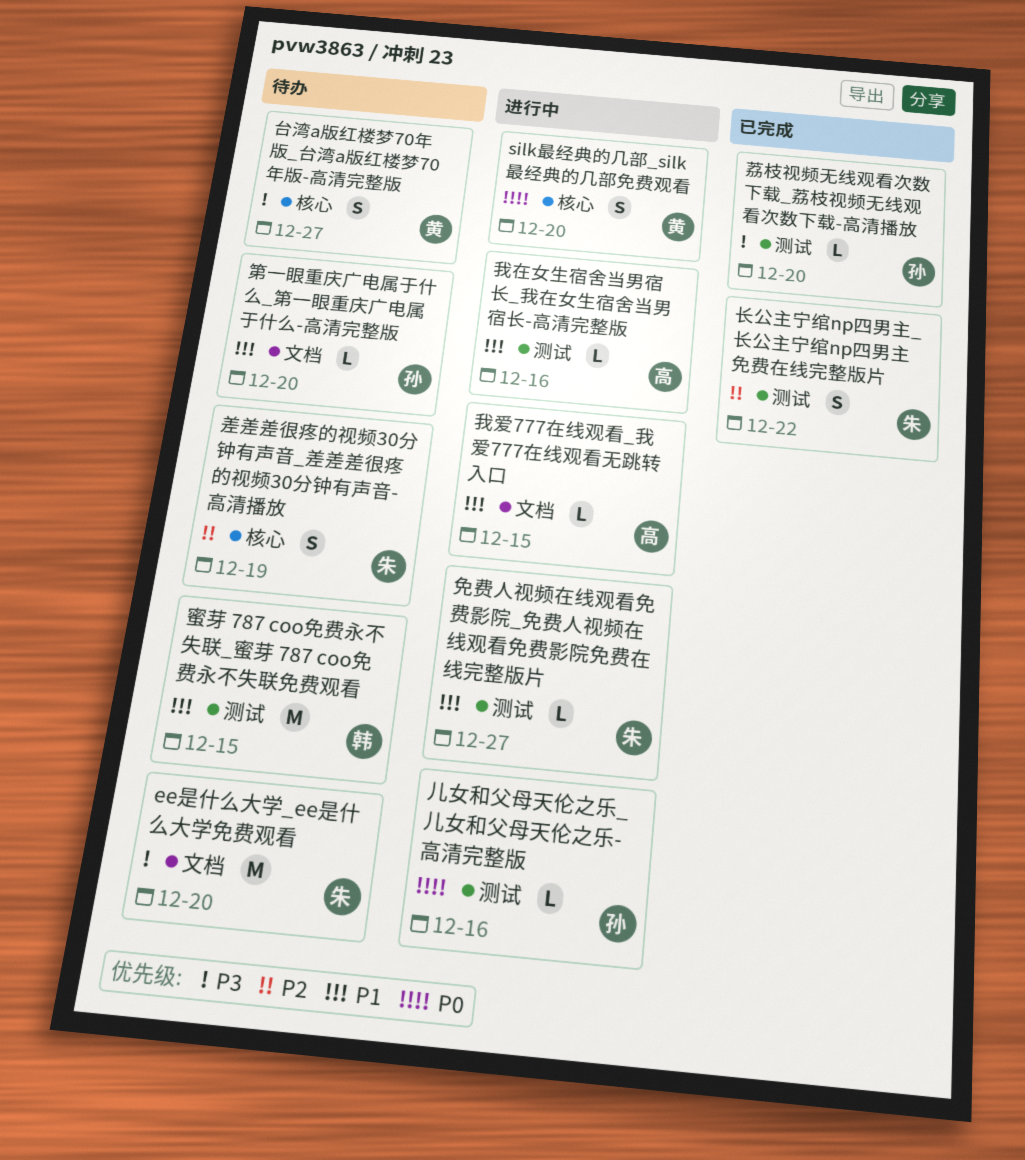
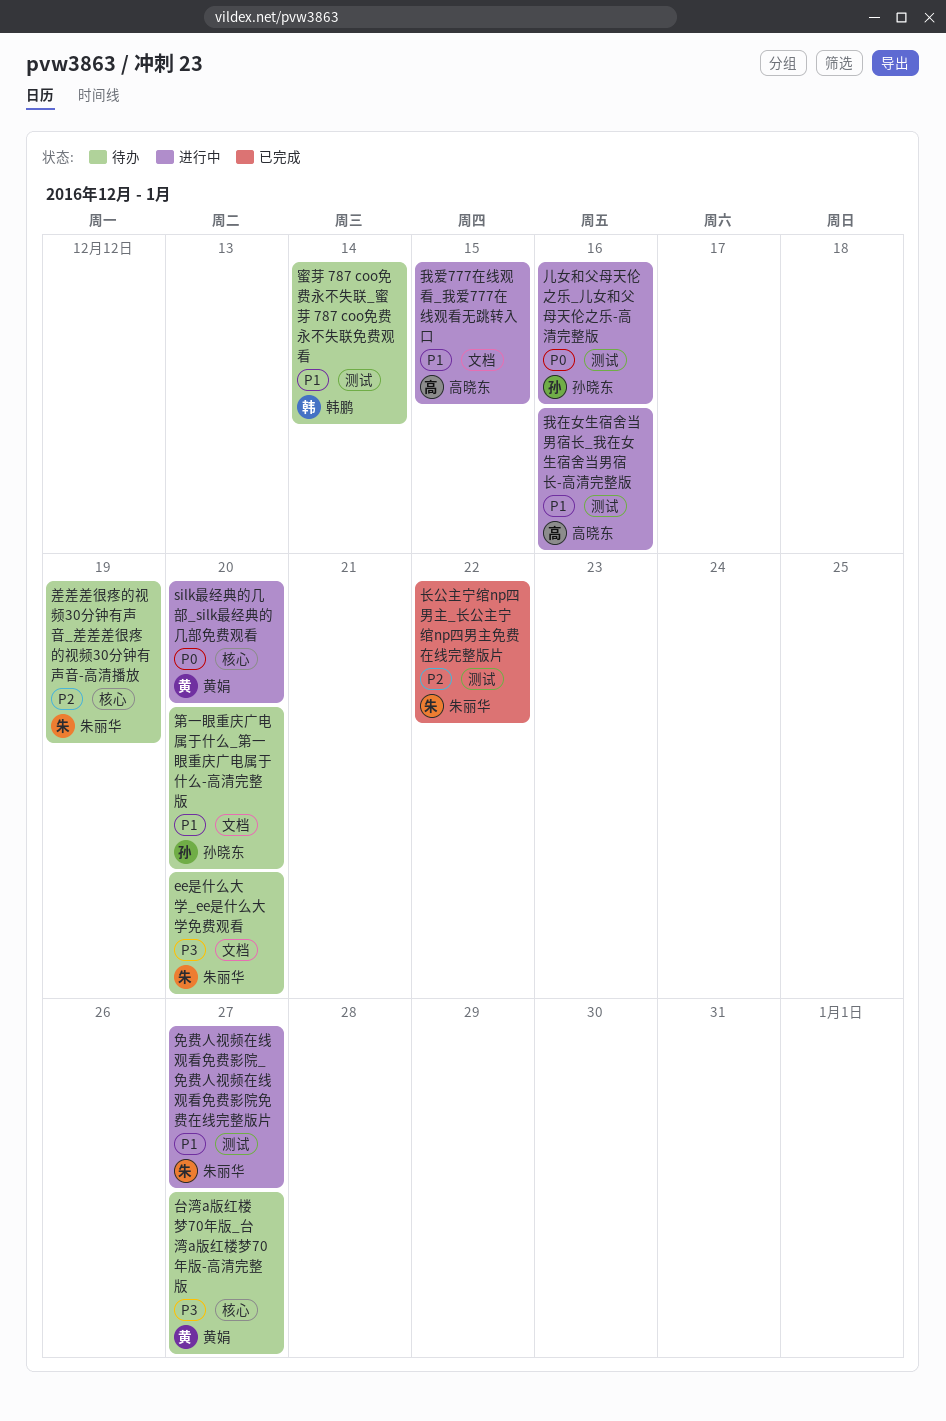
荔枝视频无线观看次数下载_荔枝视频无线观看次数下载-高清播放: present -> none
蜜芽 787 coo免费永不失联_蜜芽 787 coo免费永不失联免费观看, due: Dec 15 -> Dec 14

